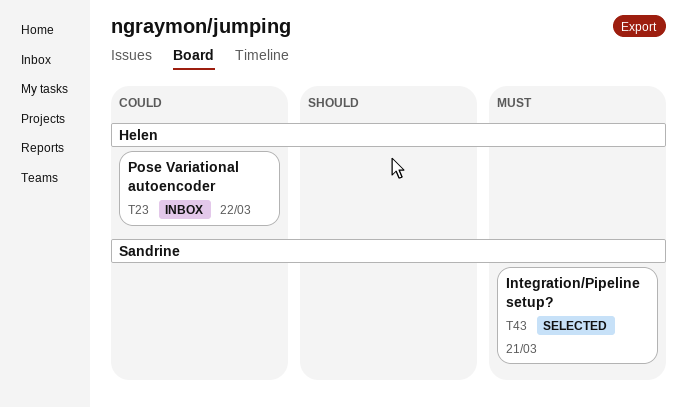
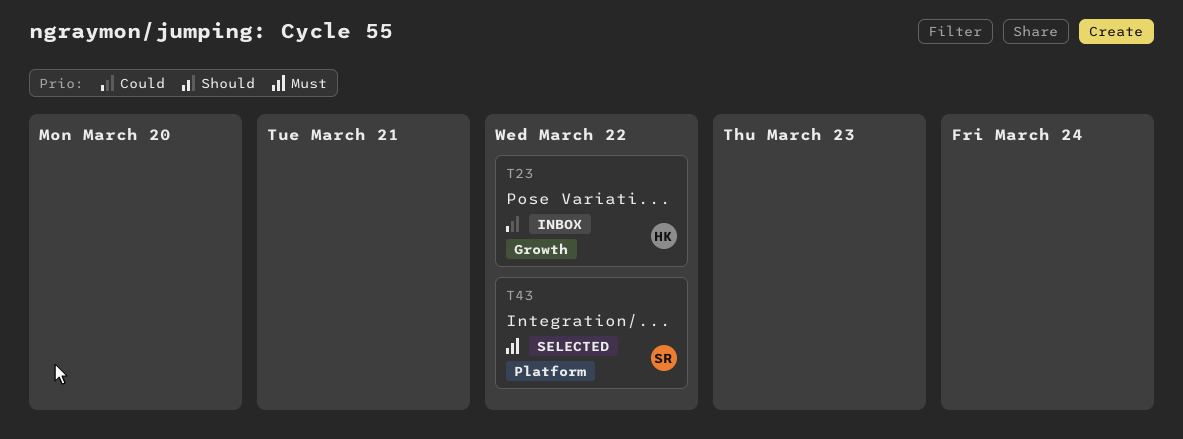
T43, due: Mar 21 -> Mar 22

